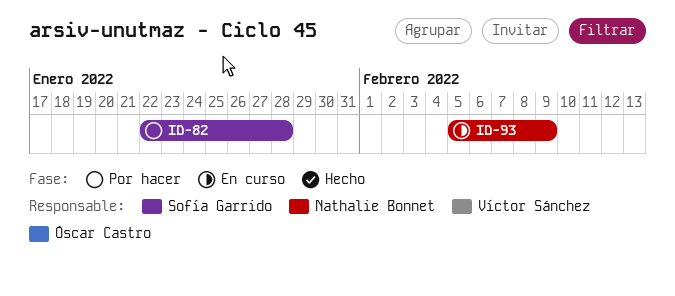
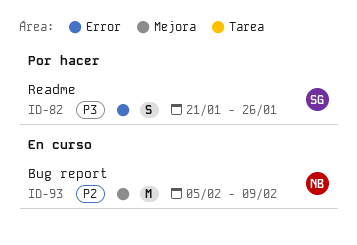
ID-82, start: Jan 22 -> Jan 21
ID-82, due: Jan 28 -> Jan 26

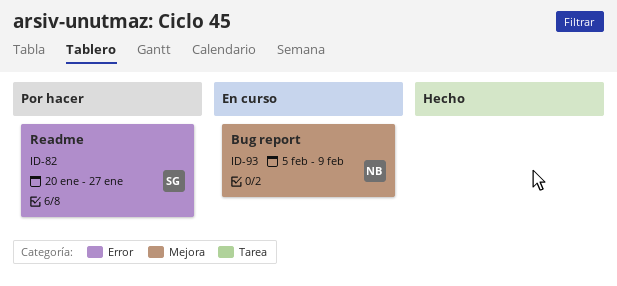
ID-82, start: Jan 21 -> Jan 20
ID-82, due: Jan 26 -> Jan 27

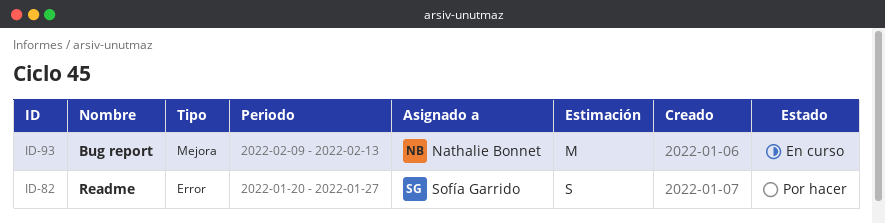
ID-93, start: Feb 5 -> Feb 9
ID-93, due: Feb 9 -> Feb 13

